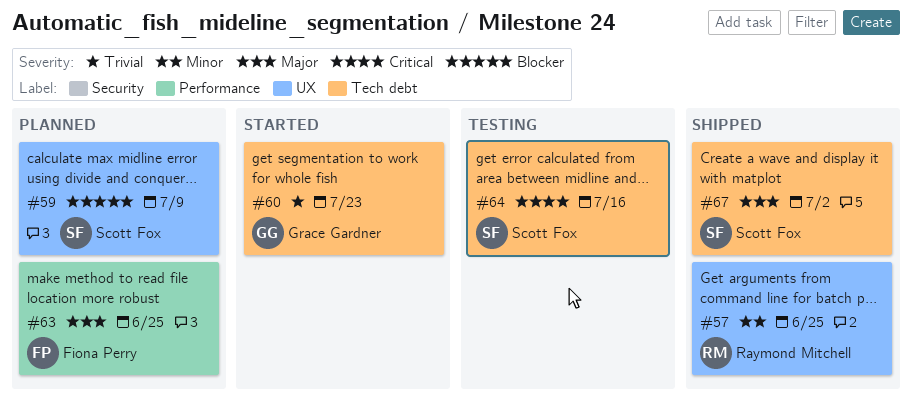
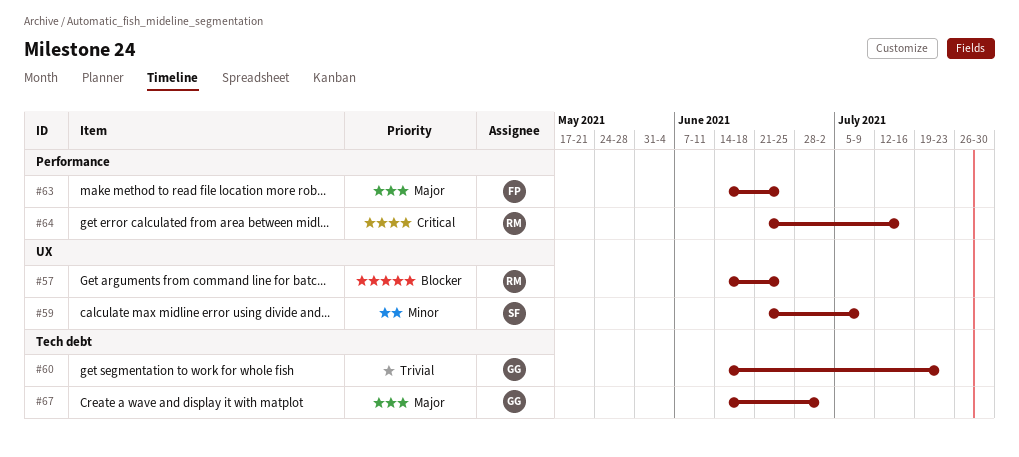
#57, priority: Minor -> Blocker
#59, priority: Blocker -> Minor
#64, owner: Scott Fox -> Raymond Mitchell
#64, label: Tech debt -> Performance
#67, owner: Scott Fox -> Grace Gardner

